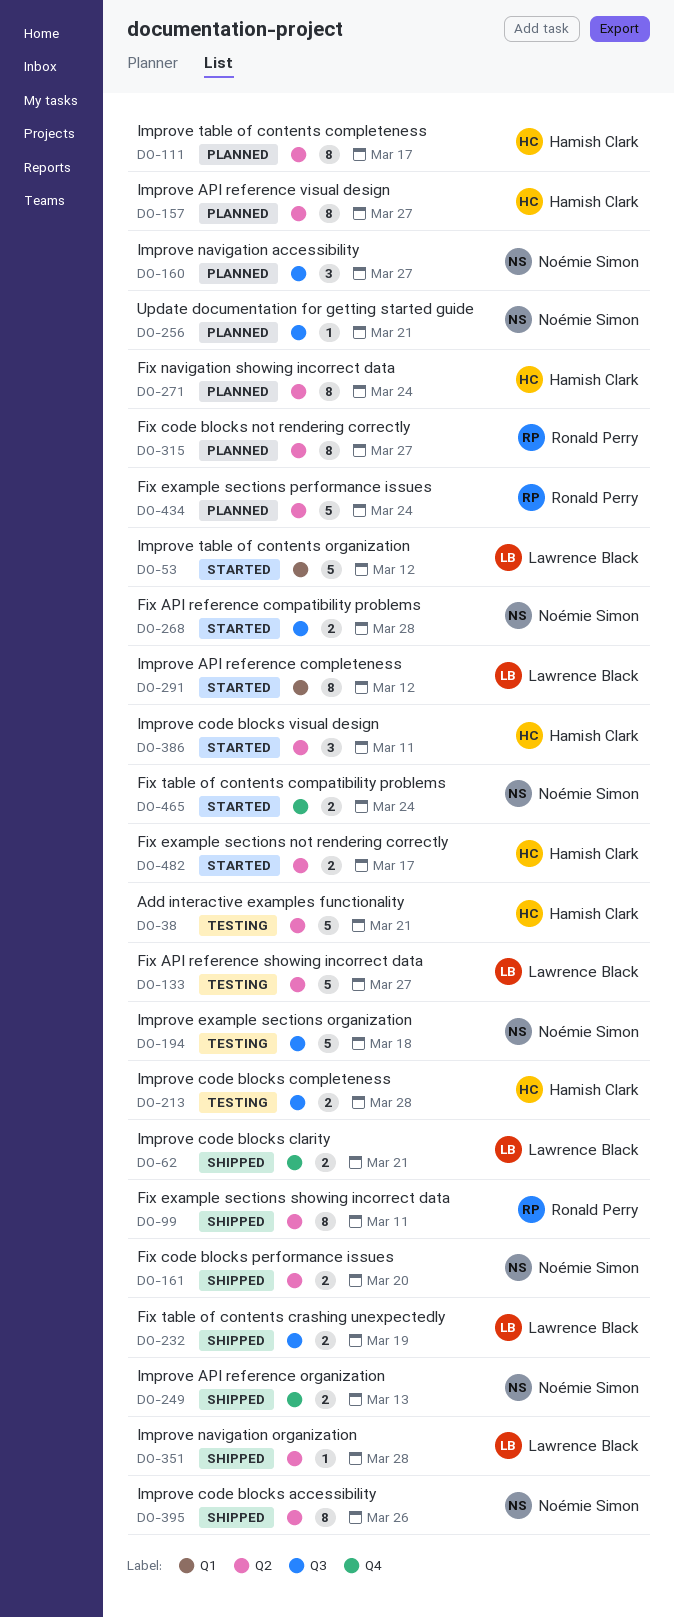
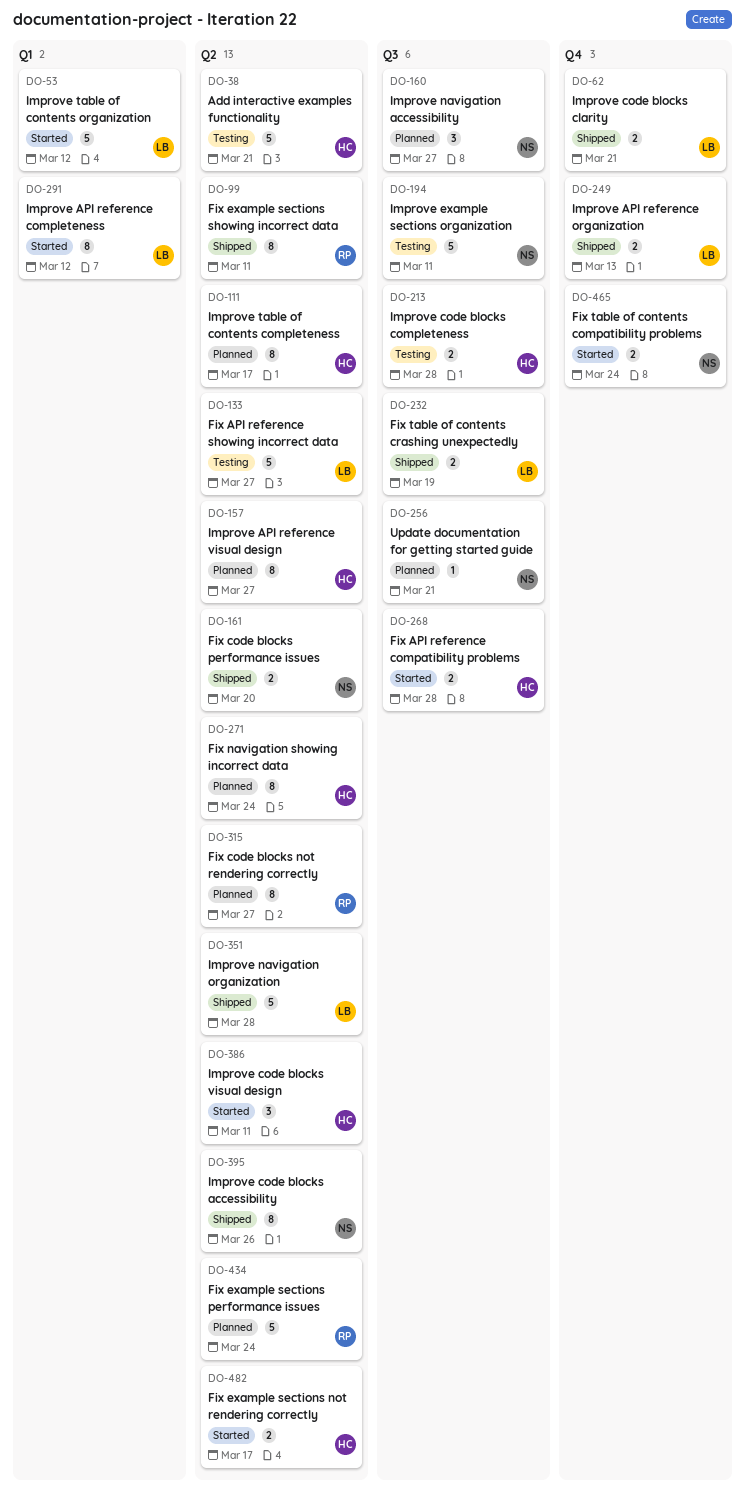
DO-194, due: Mar 18 -> Mar 11
DO-249, owner: Noémie Simon -> Lawrence Black
DO-268, owner: Noémie Simon -> Hamish Clark
DO-351, estimate: 1 -> 5

